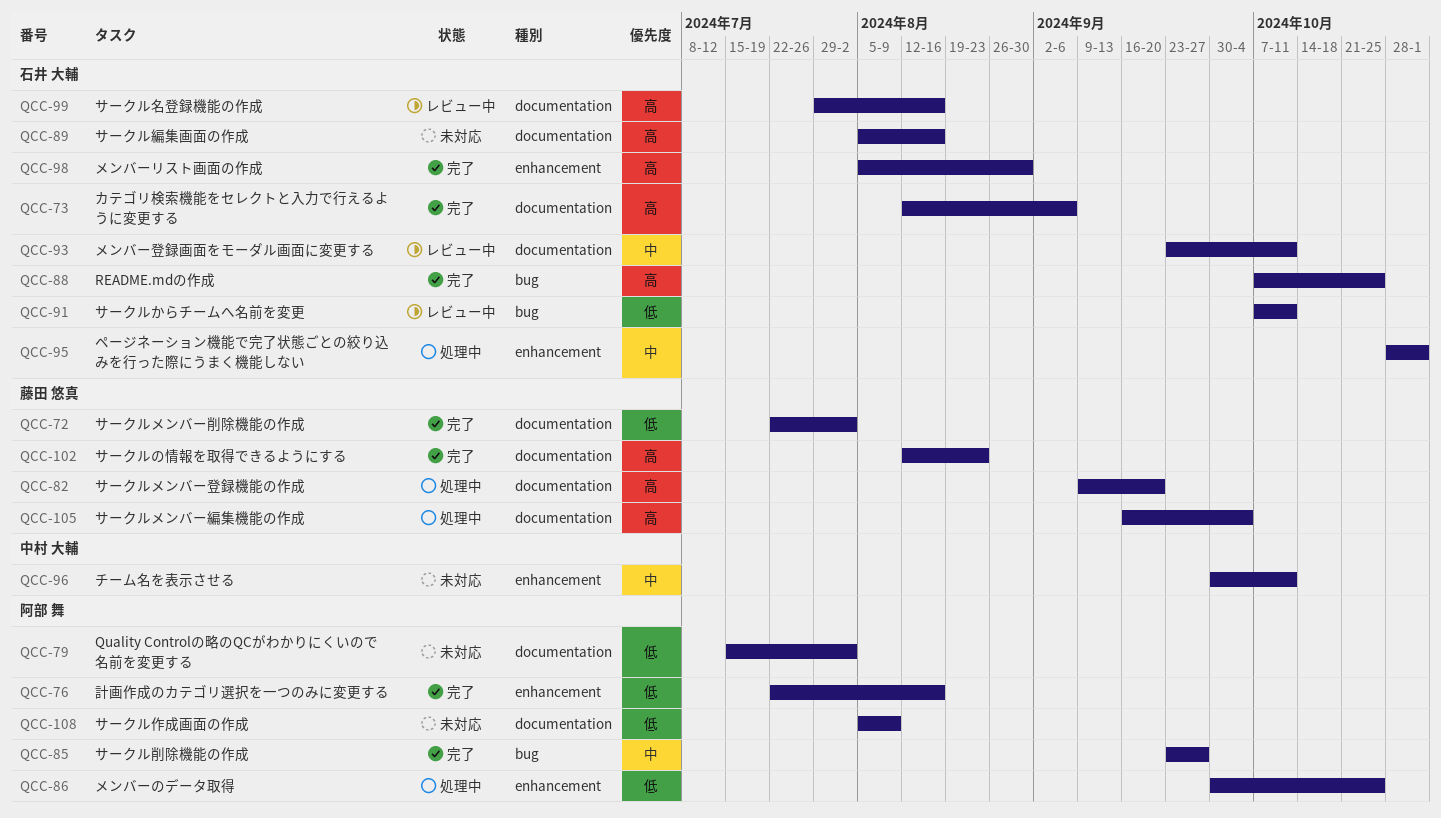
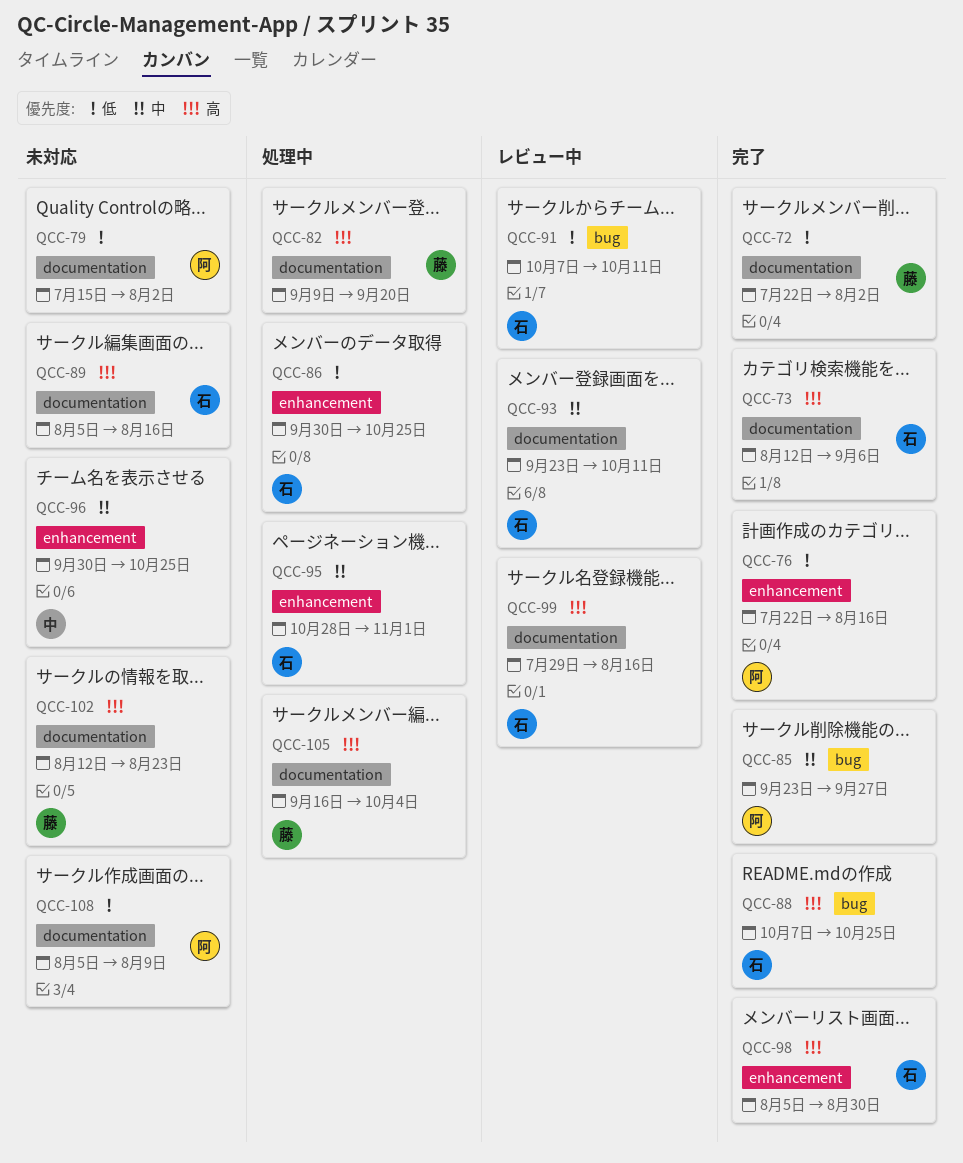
QCC-86, owner: 阿部 舞 -> 石井 大輔
QCC-96, due: Oct 11 -> Oct 25
QCC-102, status: 完了 -> 未対応

